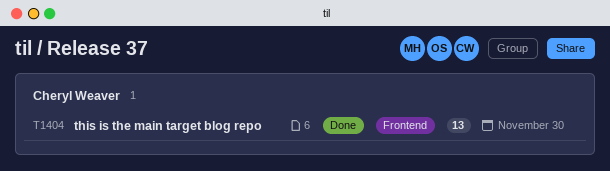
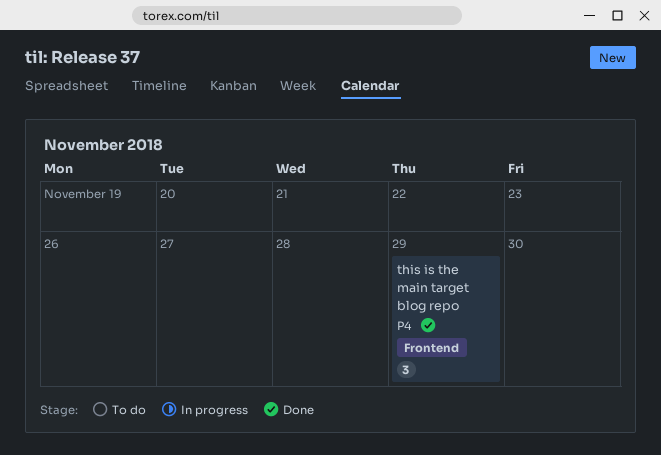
this is the main target blog repo, estimate: 13 -> 3
this is the main target blog repo, due: Nov 30 -> Nov 29

